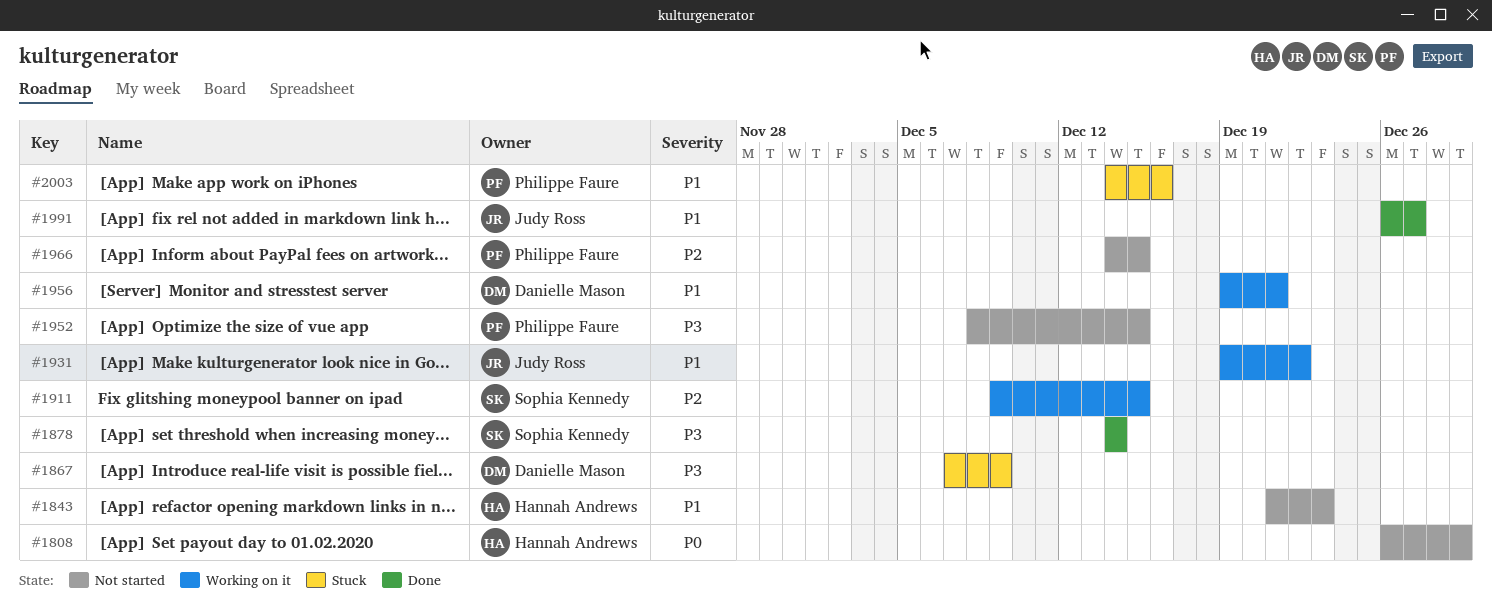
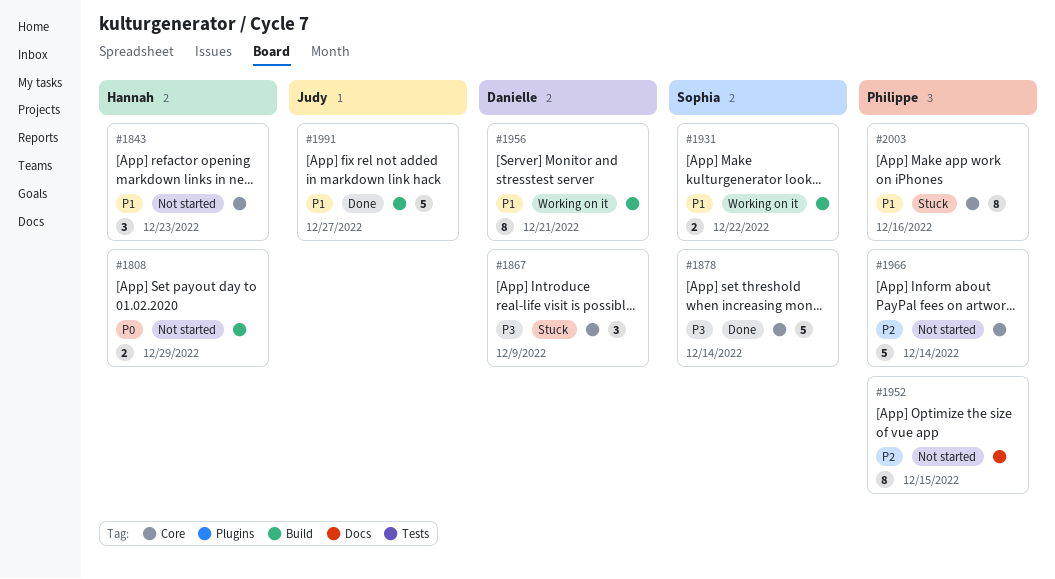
#1911: present -> none
#1931, owner: Judy Ross -> Sophia Kennedy
#1952, priority: P3 -> P2
#1966, due: Dec 15 -> Dec 14

